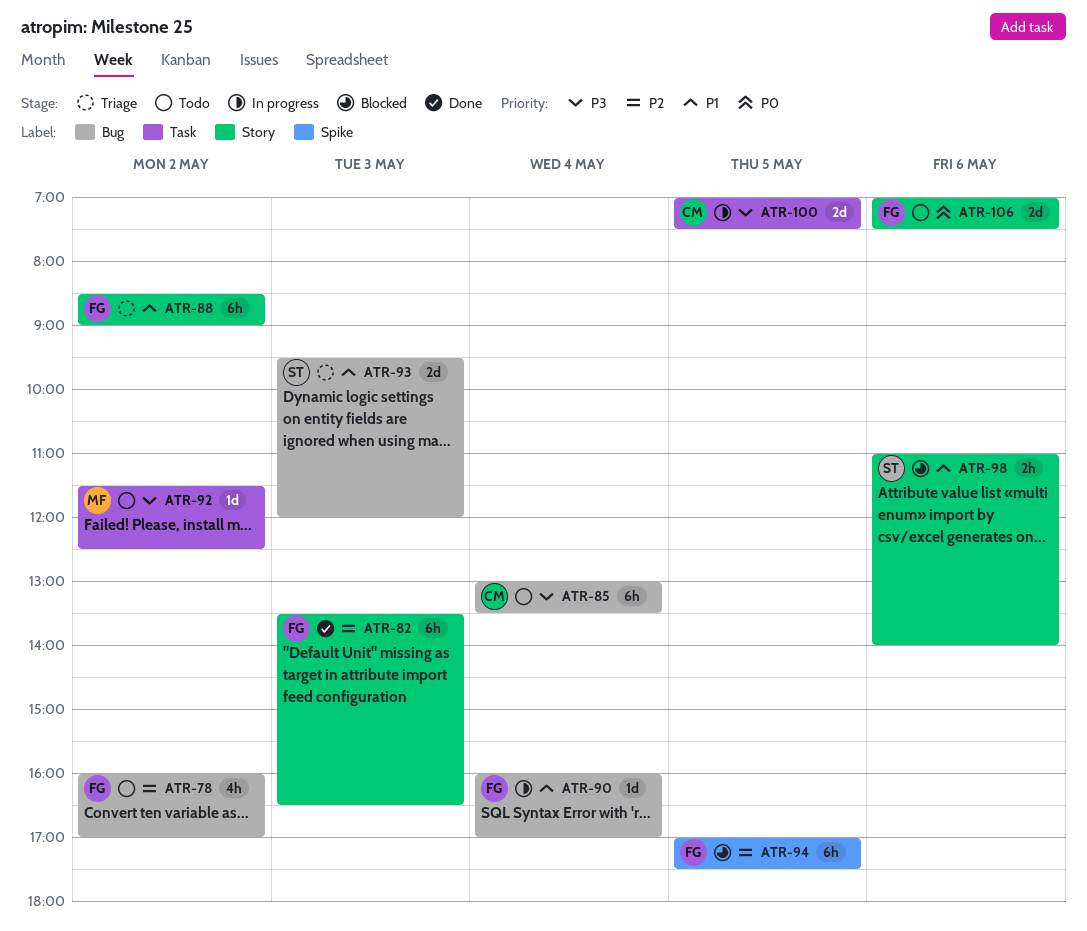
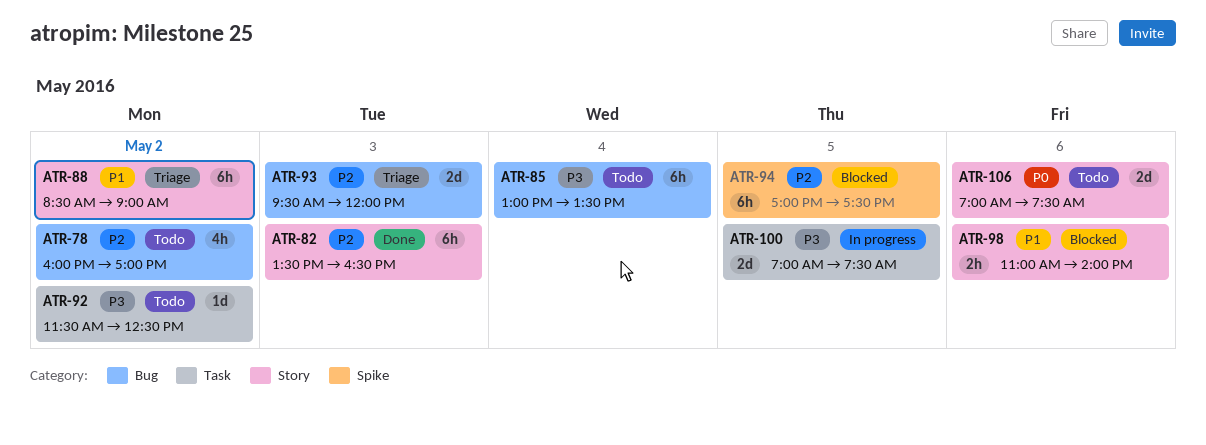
ATR-90: present -> none
ATR-93, priority: P1 -> P2

